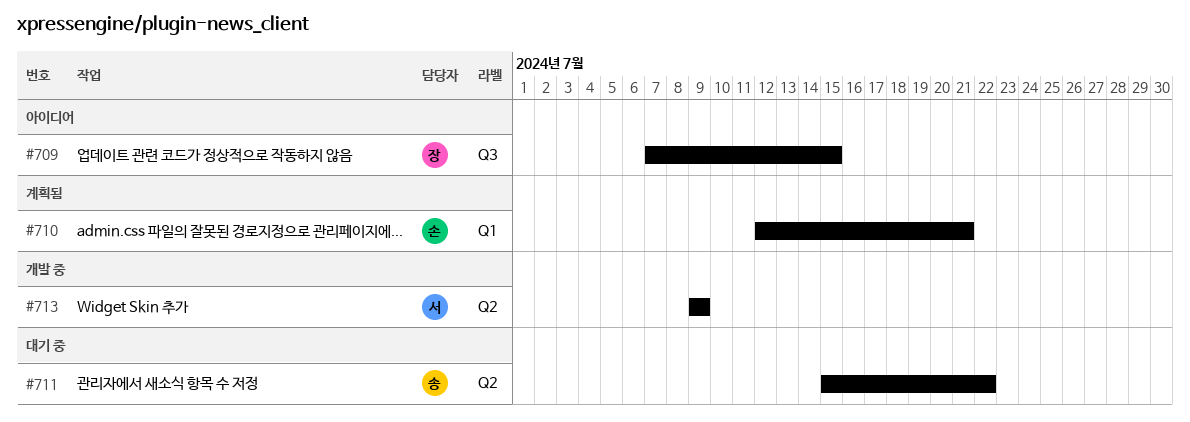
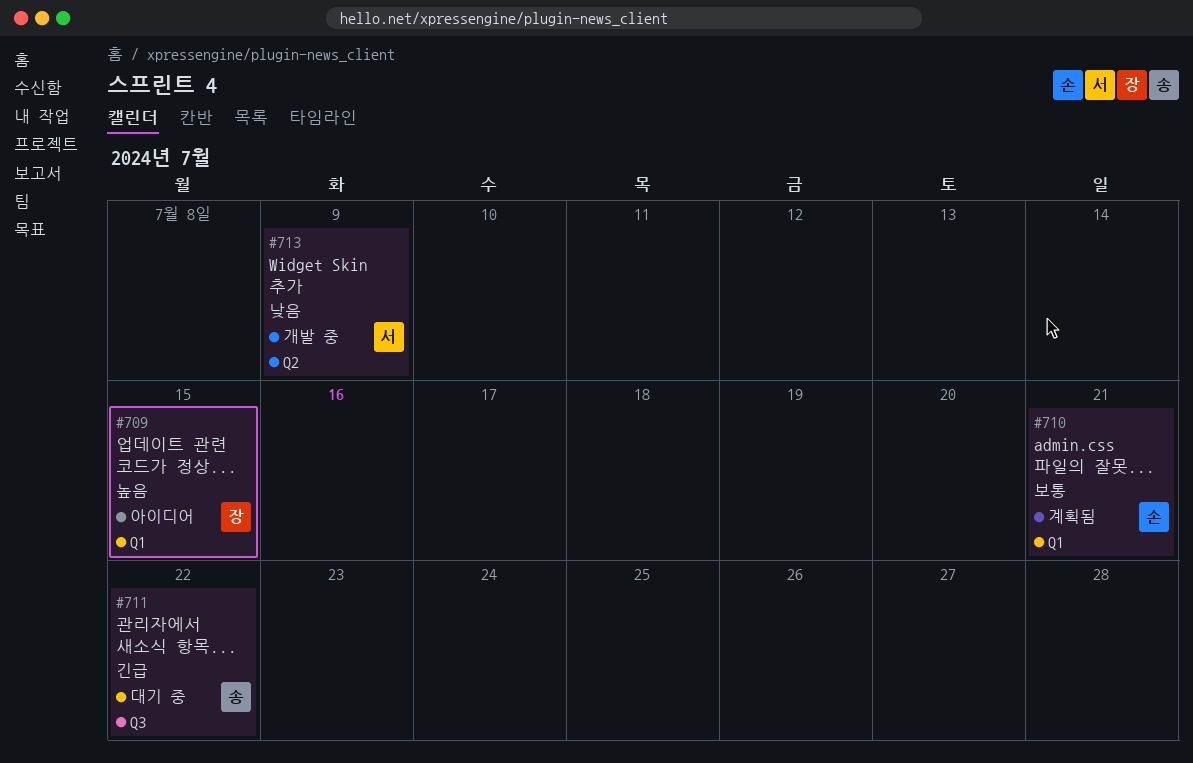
#709, label: Q3 -> Q1
#711, label: Q2 -> Q3

